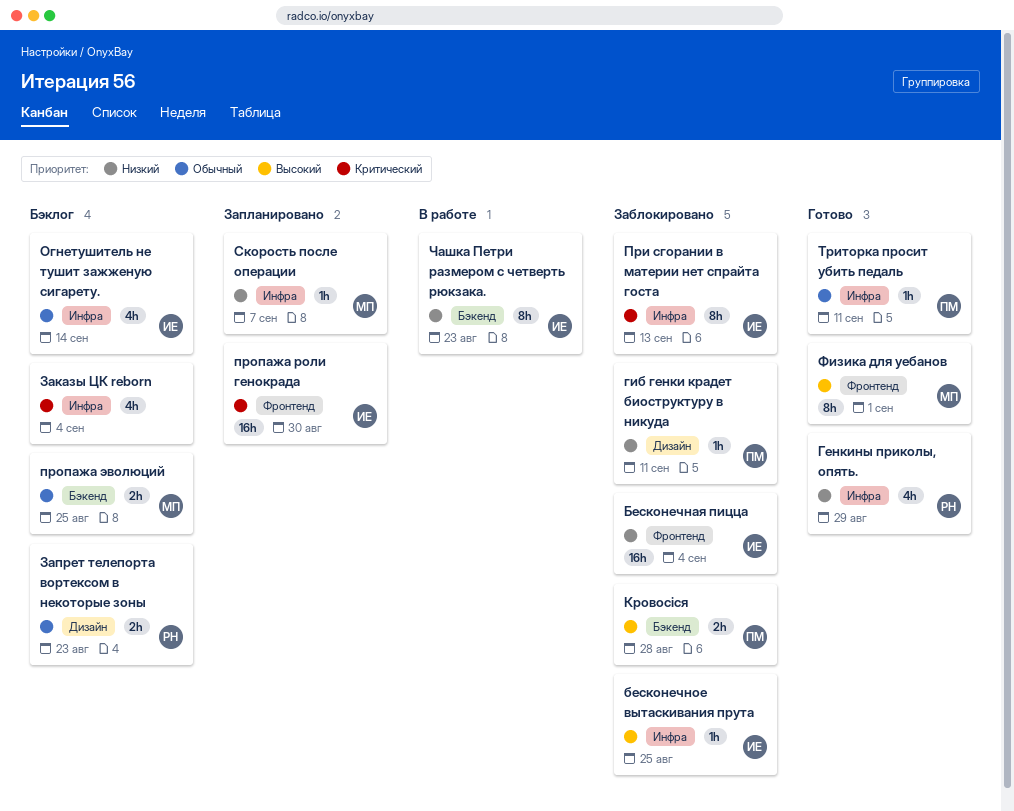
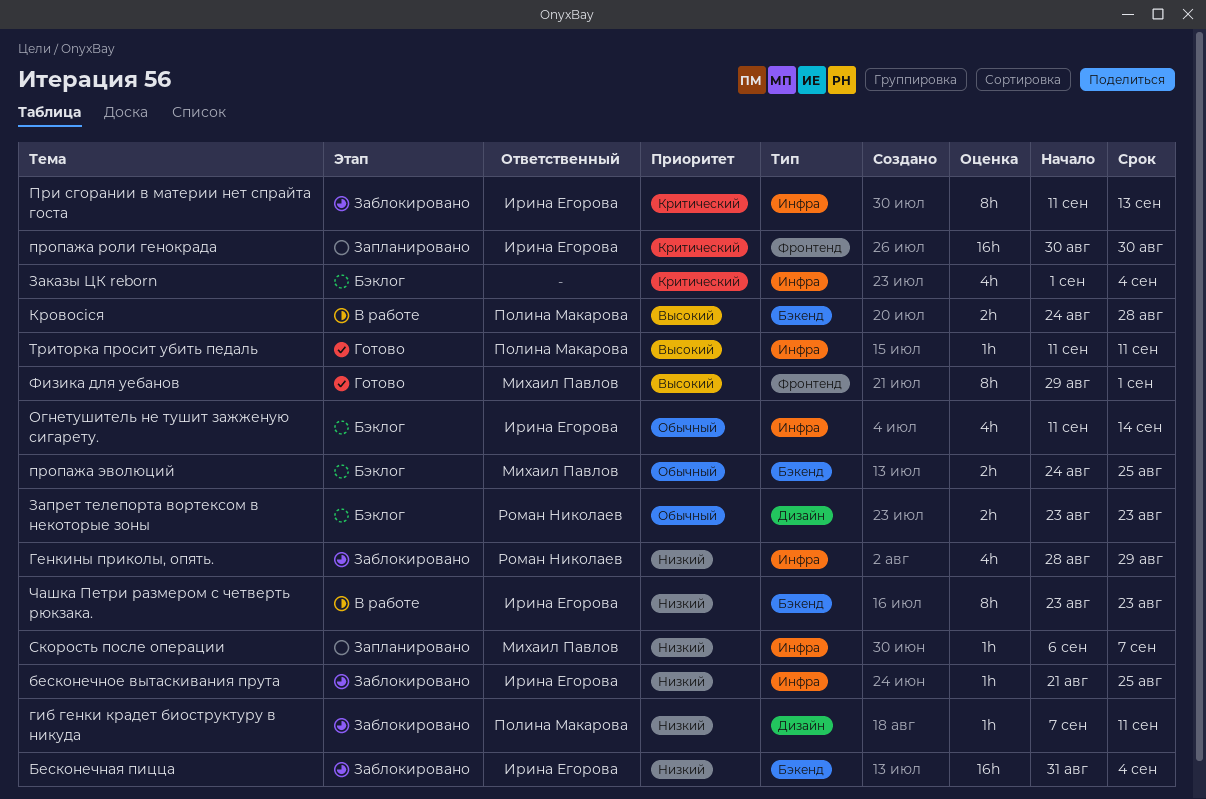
Бесконечная пицца, label: Фронтенд -> Бэкенд
бесконечное вытаскивания прута, priority: Высокий -> Низкий
Генкины приколы, опять., status: Готово -> Заблокировано
Кровосiся, status: Заблокировано -> В работе
Триторка просит убить педаль, priority: Обычный -> Высокий

